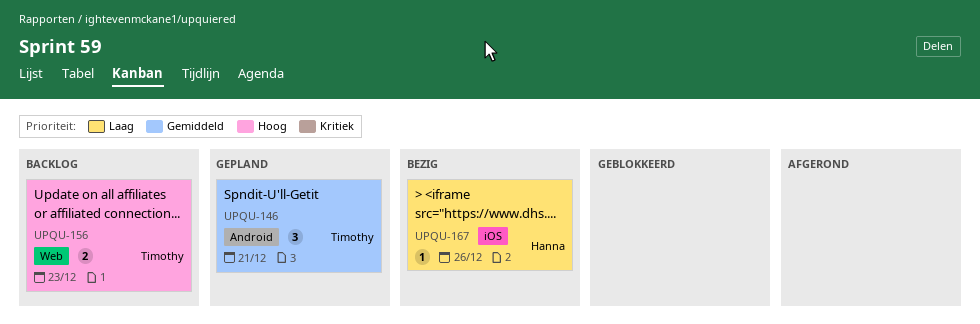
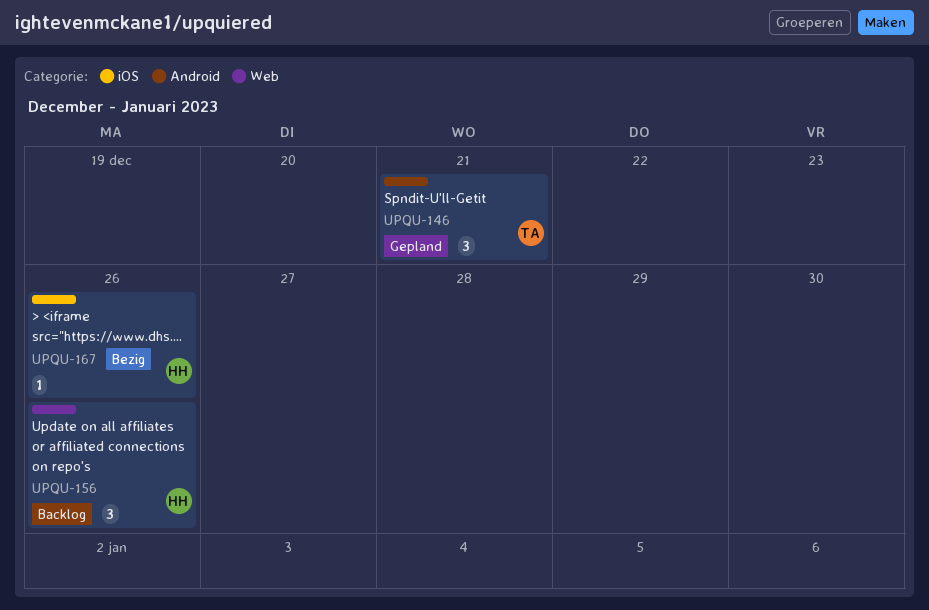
UPQU-156, owner: Timothy -> Hanna
UPQU-156, estimate: 2 -> 3
UPQU-156, due: Dec 23 -> Dec 26

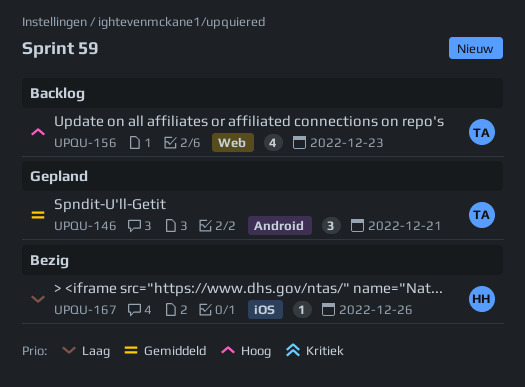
UPQU-156, owner: HH -> TA
UPQU-156, estimate: 3 -> 4
UPQU-156, due: Dec 26 -> Dec 23

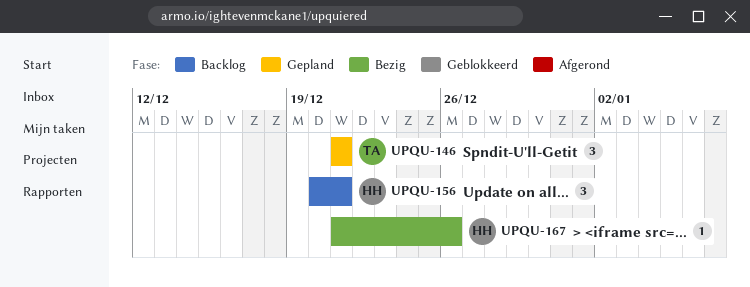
UPQU-156, owner: TA -> HH
UPQU-156, estimate: 4 -> 3
UPQU-156, due: Dec 23 -> Dec 21

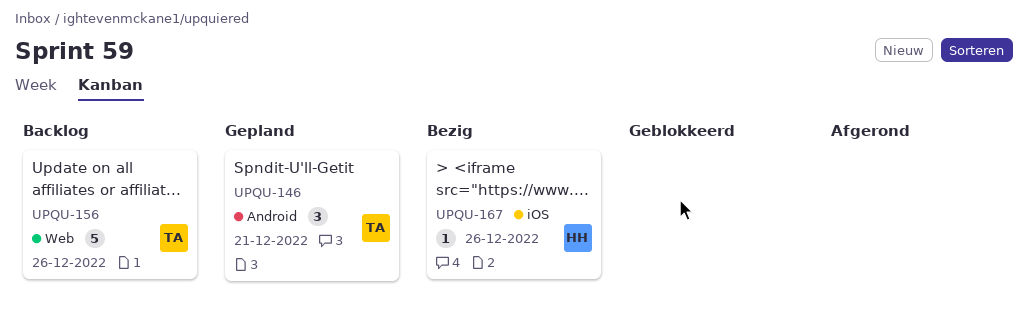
UPQU-156, owner: HH -> TA
UPQU-156, estimate: 3 -> 5
UPQU-156, due: Dec 21 -> Dec 26

